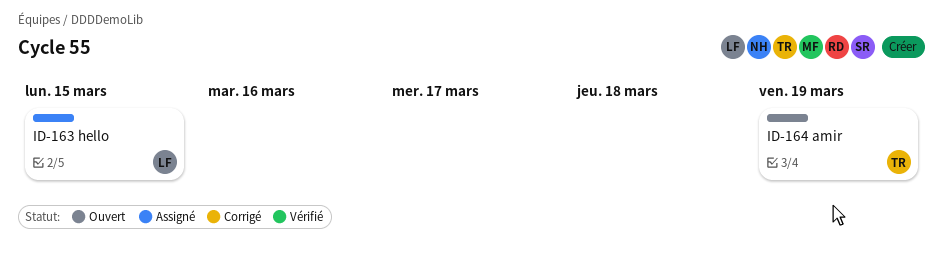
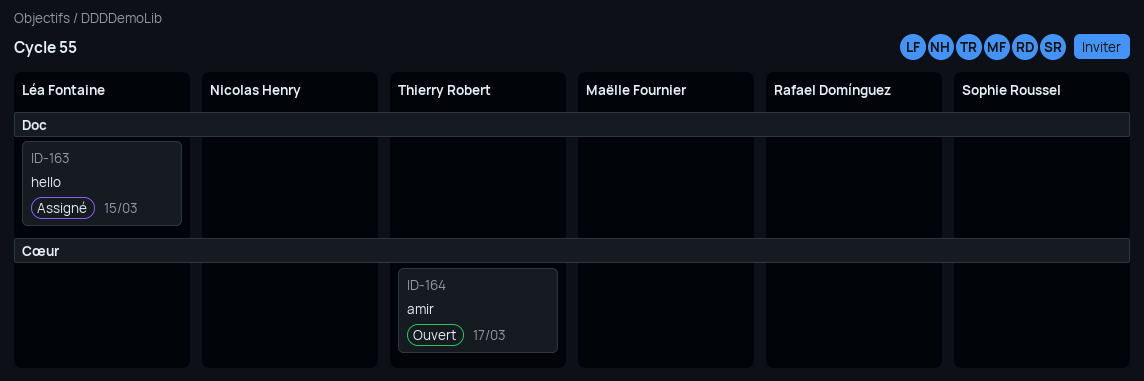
ID-164, due: Mar 19 -> Mar 17

